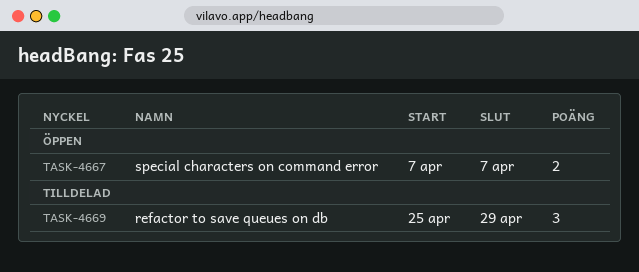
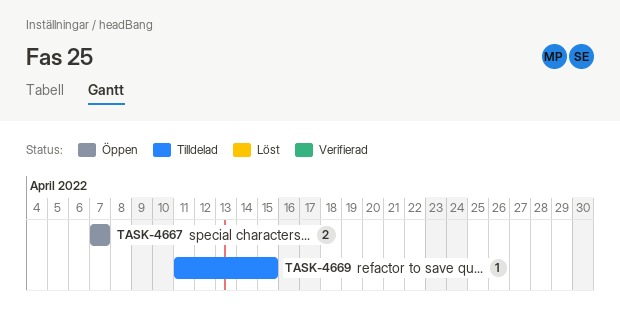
TASK-4669, estimate: 3 -> 1
TASK-4669, start: Apr 25 -> Apr 11
TASK-4669, due: Apr 29 -> Apr 15

